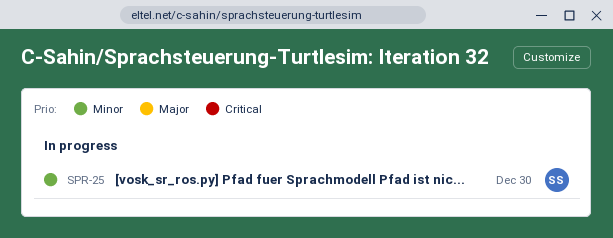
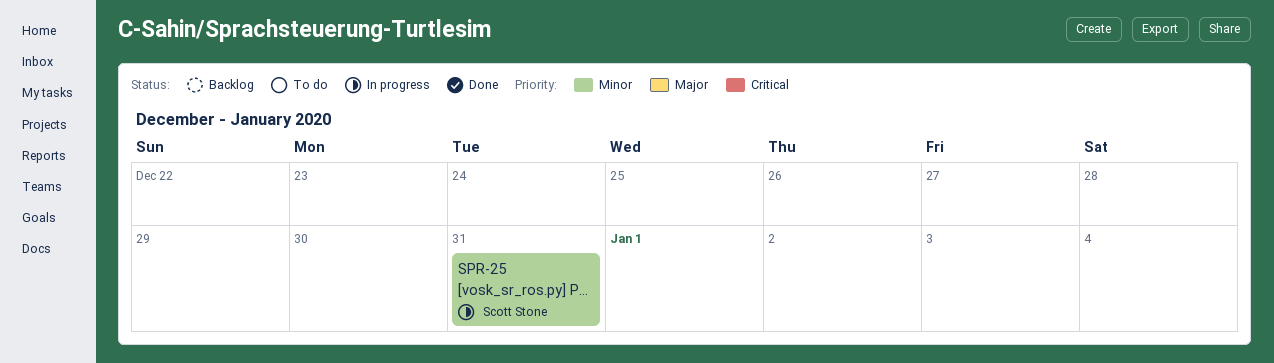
SPR-25, due: Dec 30 -> Dec 31

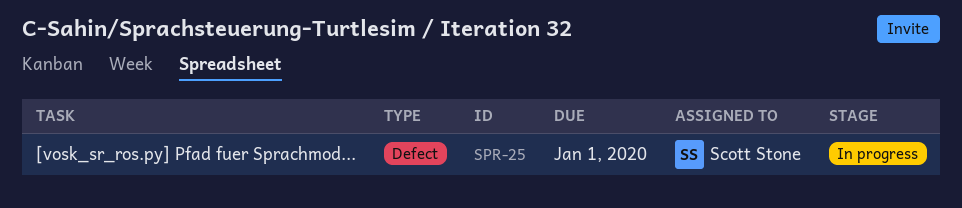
SPR-25, due: Dec 31 -> Jan 1

